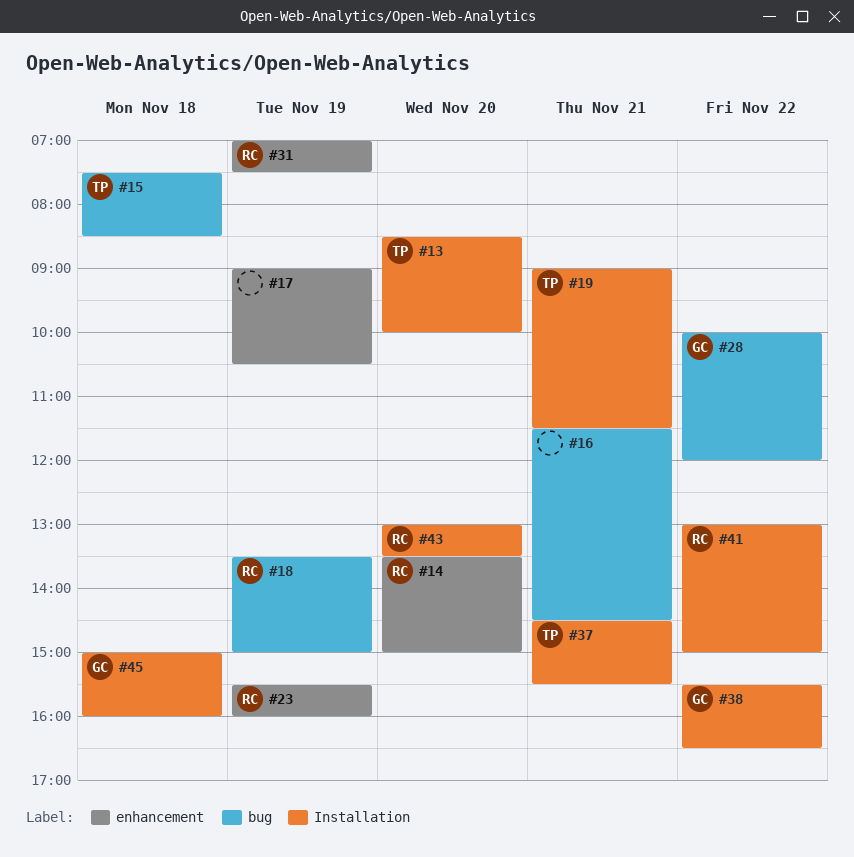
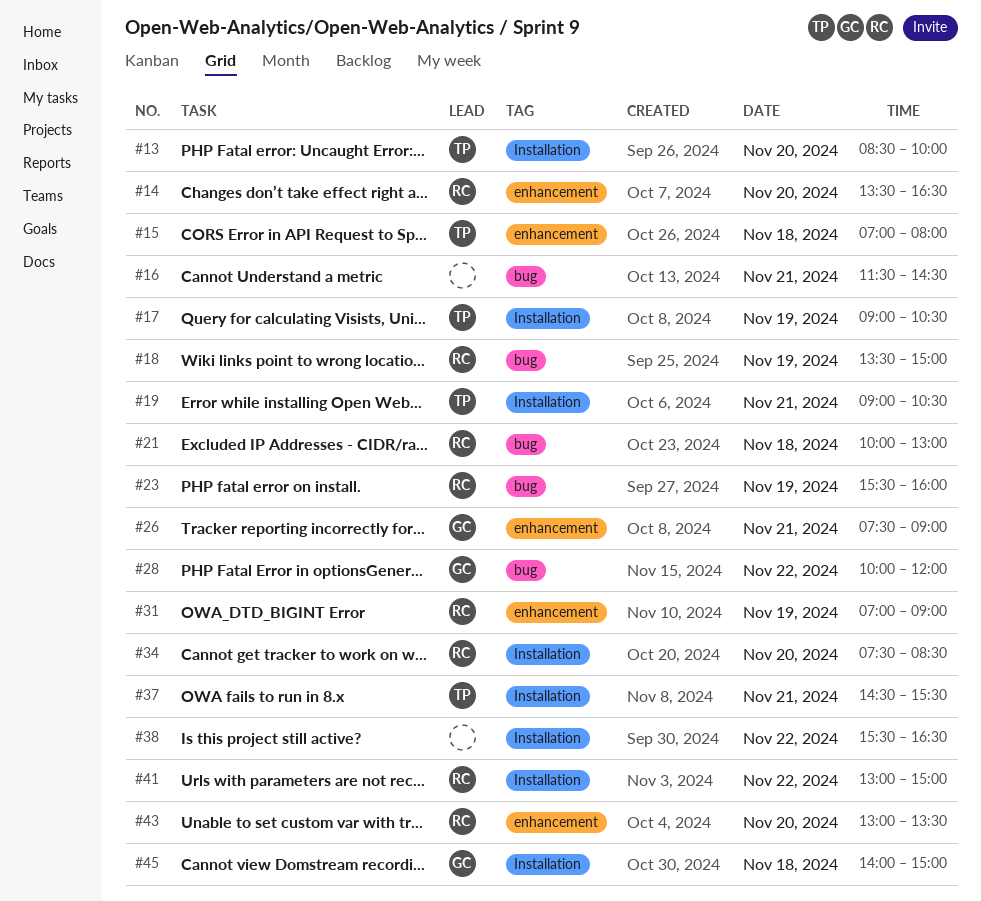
#14, ends: 15:00 -> 16:30
#15, label: bug -> enhancement
#15, begins: 07:30 -> 07:00
#15, ends: 08:30 -> 08:00
#17, owner: none -> TP
#17, label: enhancement -> Installation
#19, ends: 11:30 -> 10:30
#21: none -> present
#23, label: enhancement -> bug
#26: none -> present
#31, ends: 07:30 -> 09:00
#34: none -> present
#38, owner: GC -> none
#43, label: Installation -> enhancement
#45, begins: 15:00 -> 14:00
#45, ends: 16:00 -> 15:00

